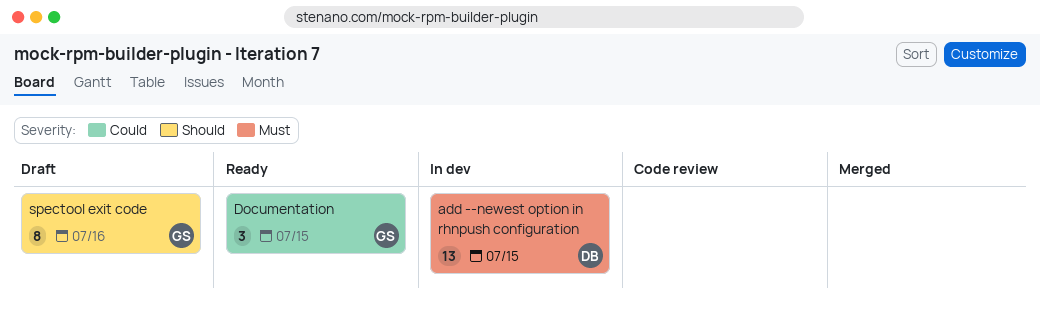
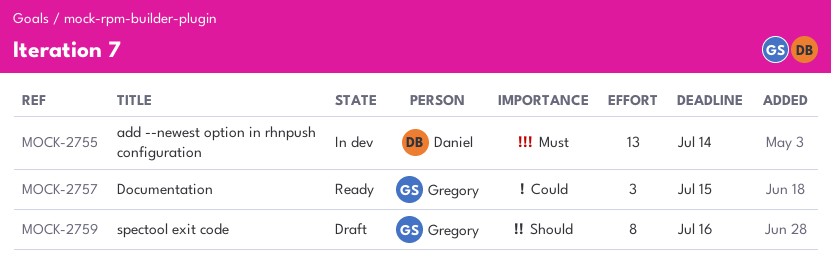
add --newest option in rhnpush configuration, due: Jul 15 -> Jul 14

